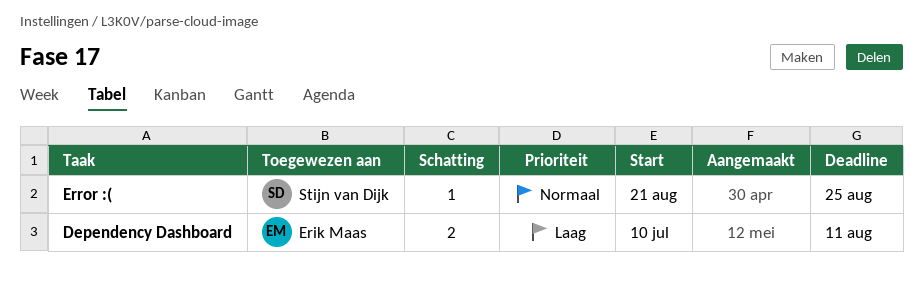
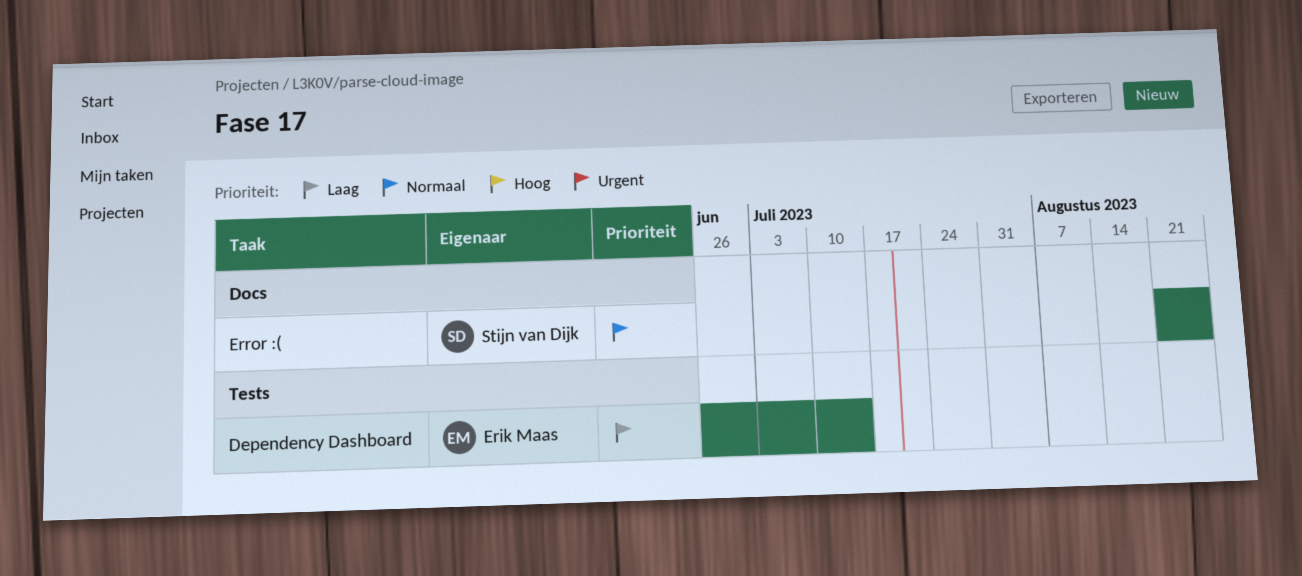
Dependency Dashboard, start: Jul 10 -> Jun 26
Dependency Dashboard, due: Aug 11 -> Jul 14

